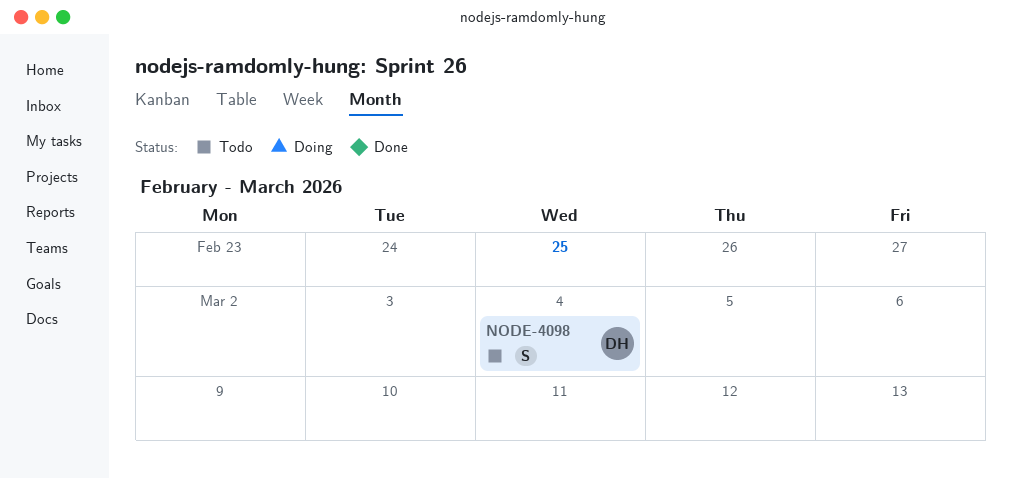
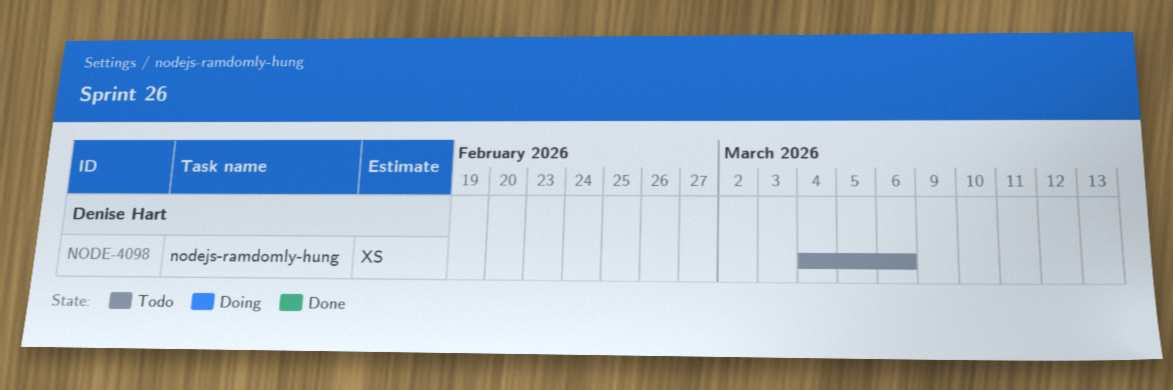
NODE-4098, estimate: S -> XS
NODE-4098, due: Mar 4 -> Mar 6

